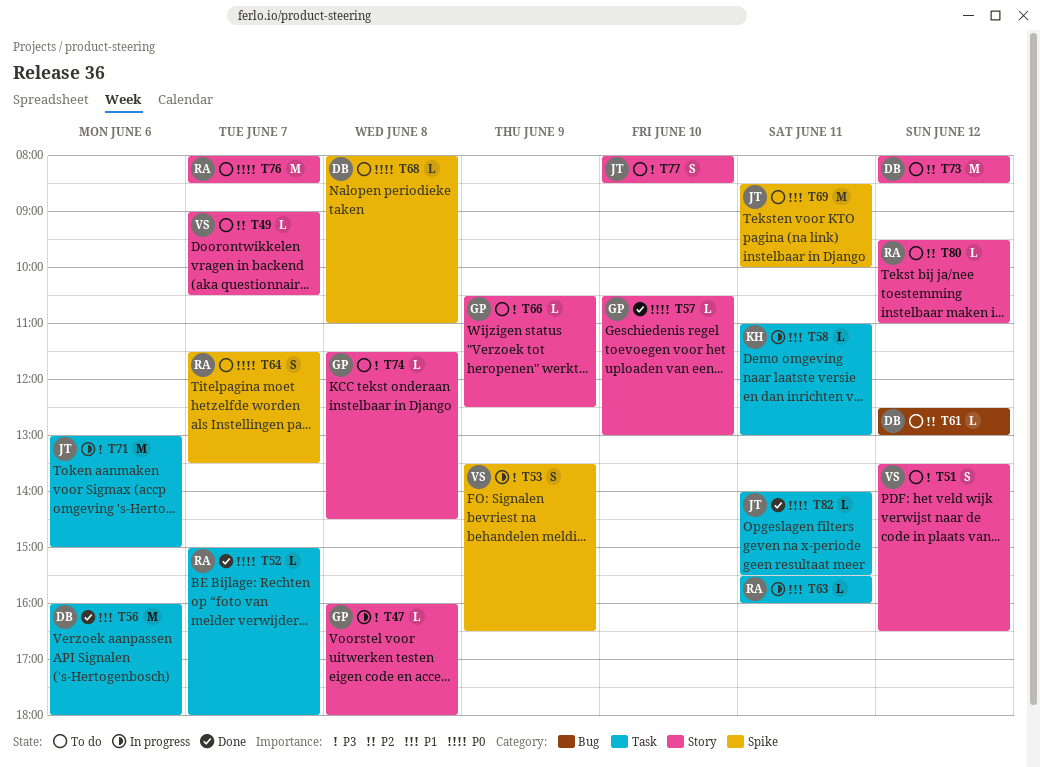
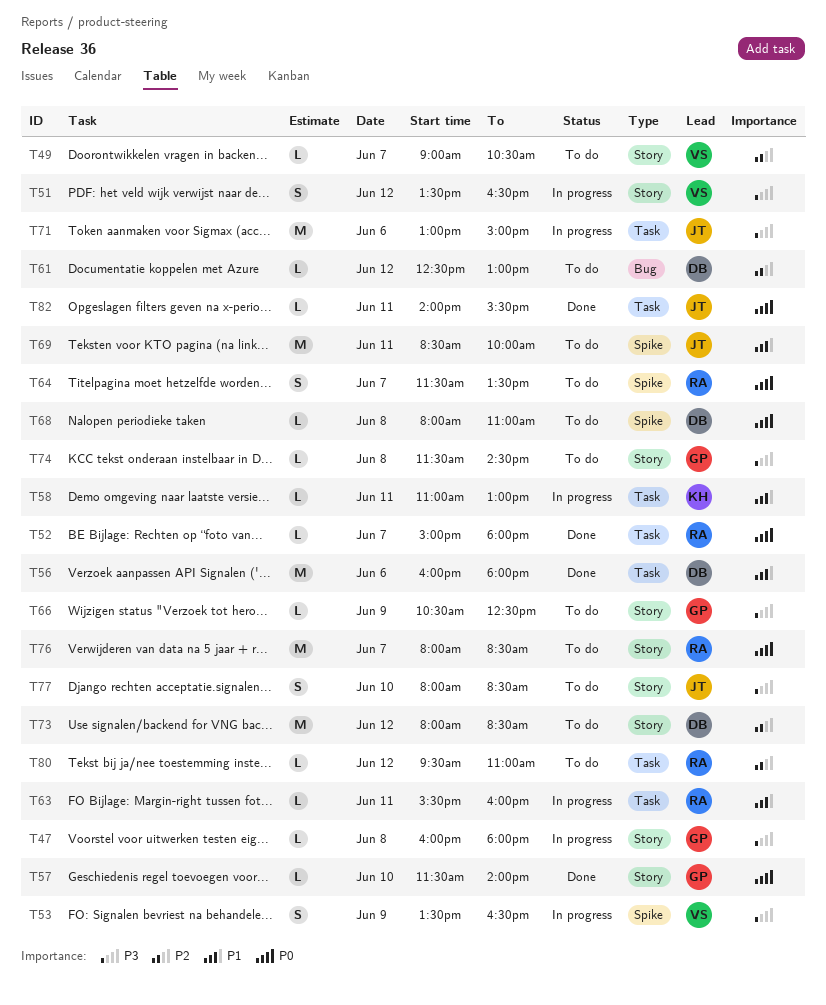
T51, status: To do -> In progress
T57, begins: 10:30 -> 11:30
T57, ends: 13:00 -> 14:00
T80, label: Story -> Task

